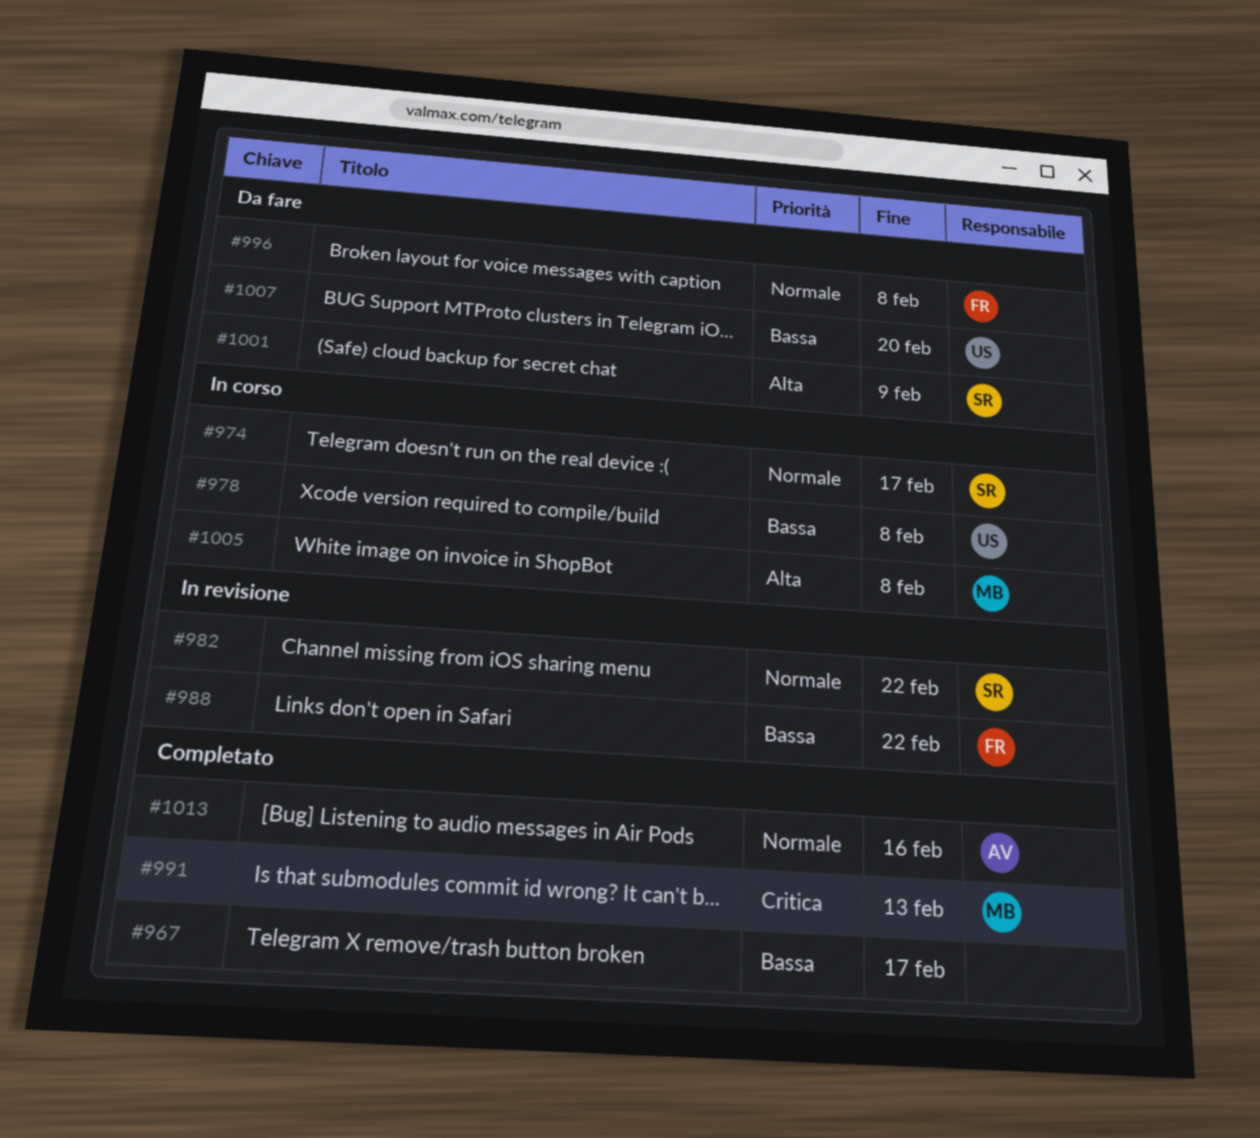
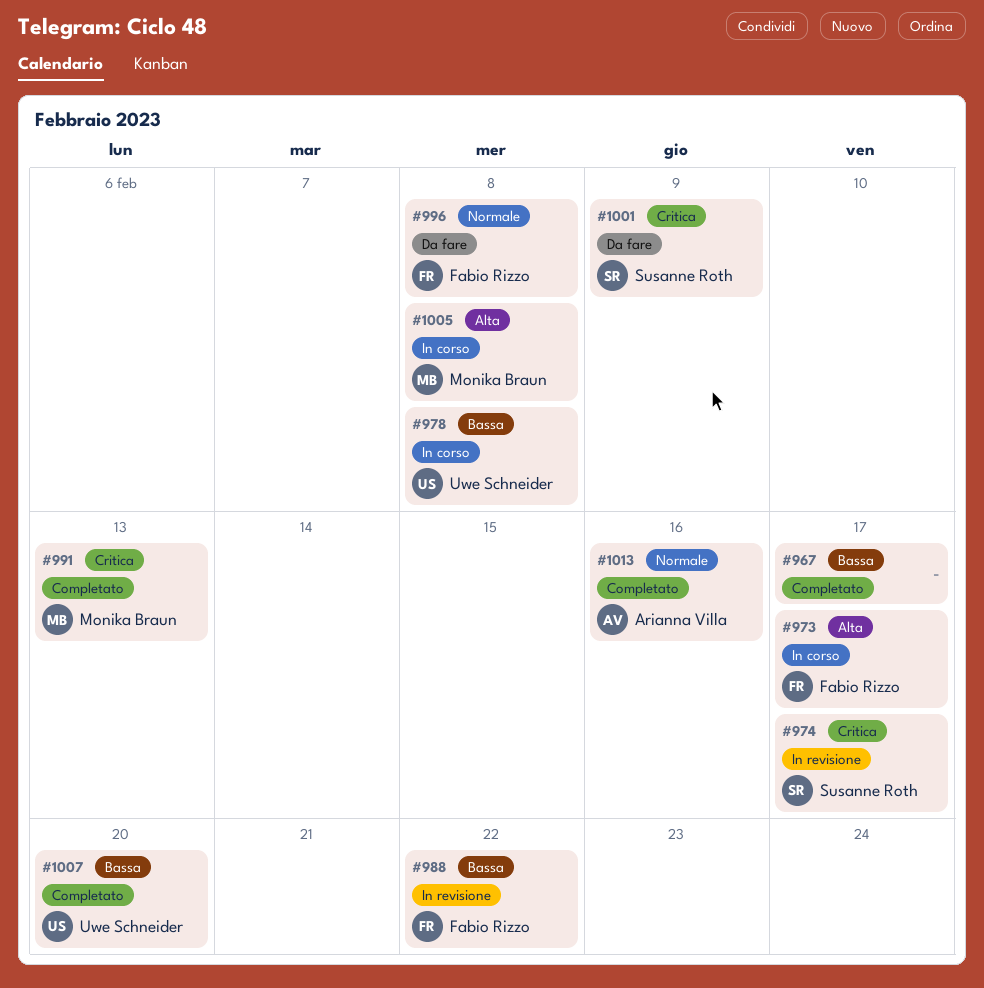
#973: none -> present
#974, status: In corso -> In revisione
#974, priority: Normale -> Critica
#982: present -> none
#1001, priority: Alta -> Critica
#1007, status: Da fare -> Completato

